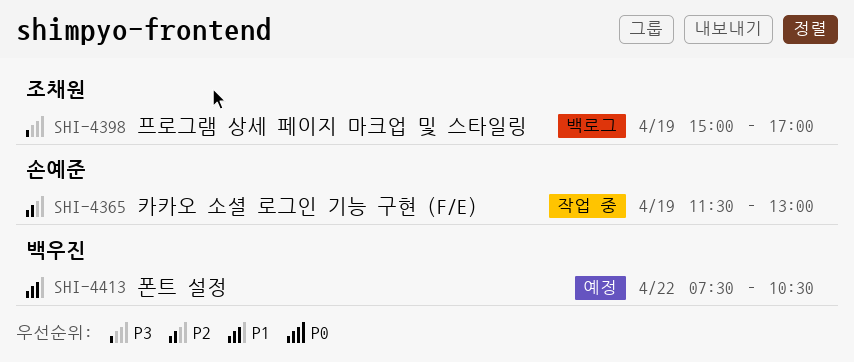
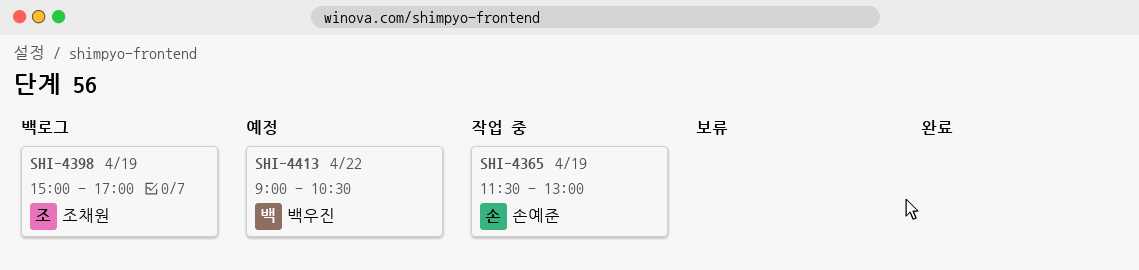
SHI-4413, begins: 07:30 -> 09:00

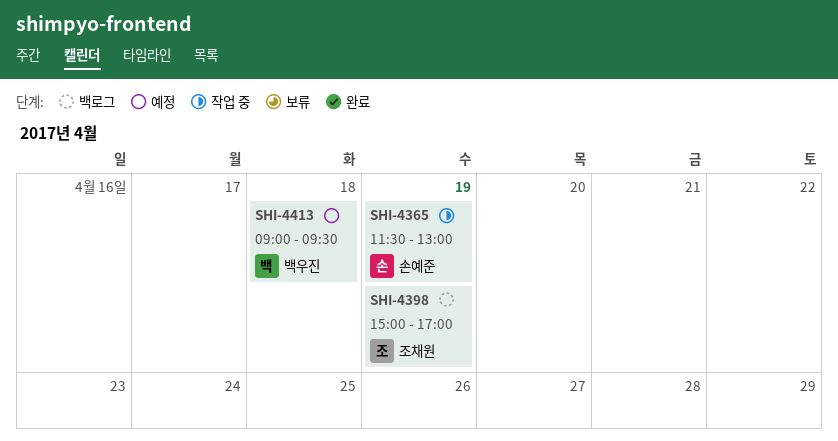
SHI-4413, day: Apr 22 -> Apr 18
SHI-4413, ends: 10:30 -> 09:30

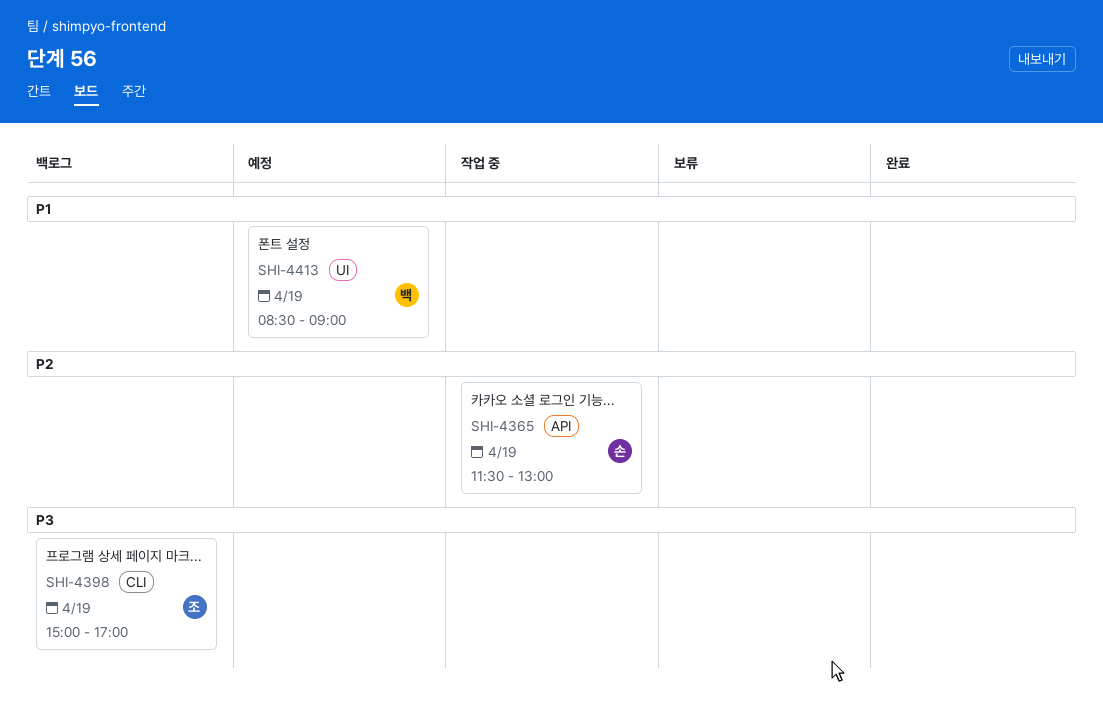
SHI-4413, day: Apr 18 -> Apr 19
SHI-4413, begins: 09:00 -> 08:30
SHI-4413, ends: 09:30 -> 09:00

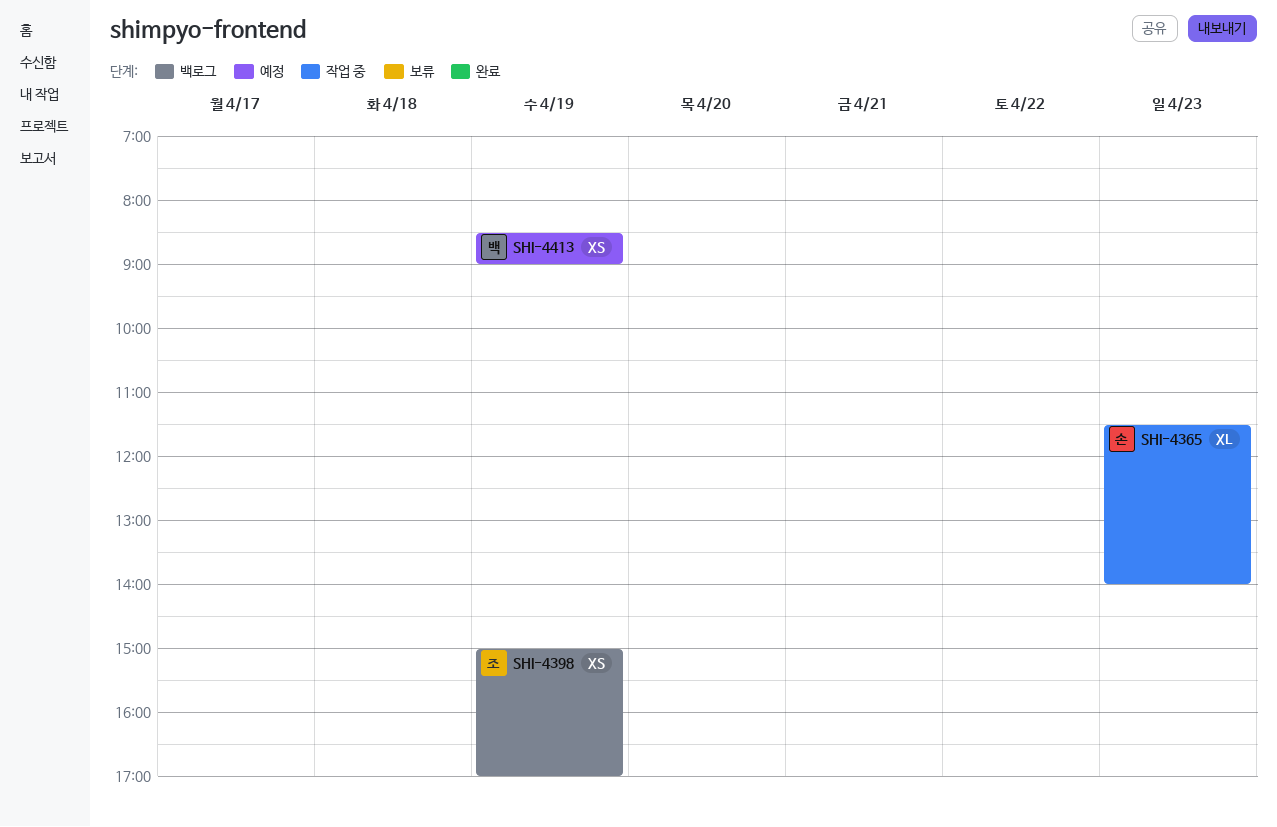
SHI-4365, day: Apr 19 -> Apr 23
SHI-4365, ends: 13:00 -> 14:00

